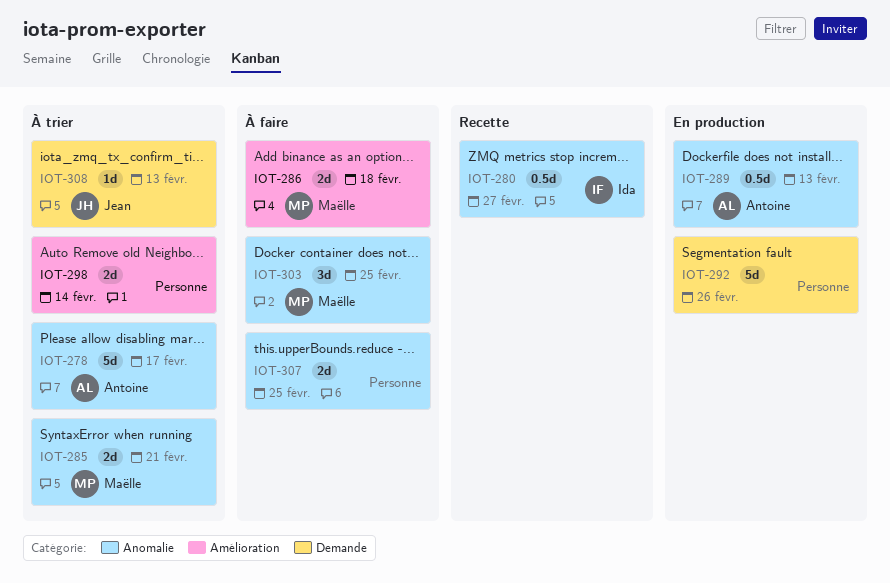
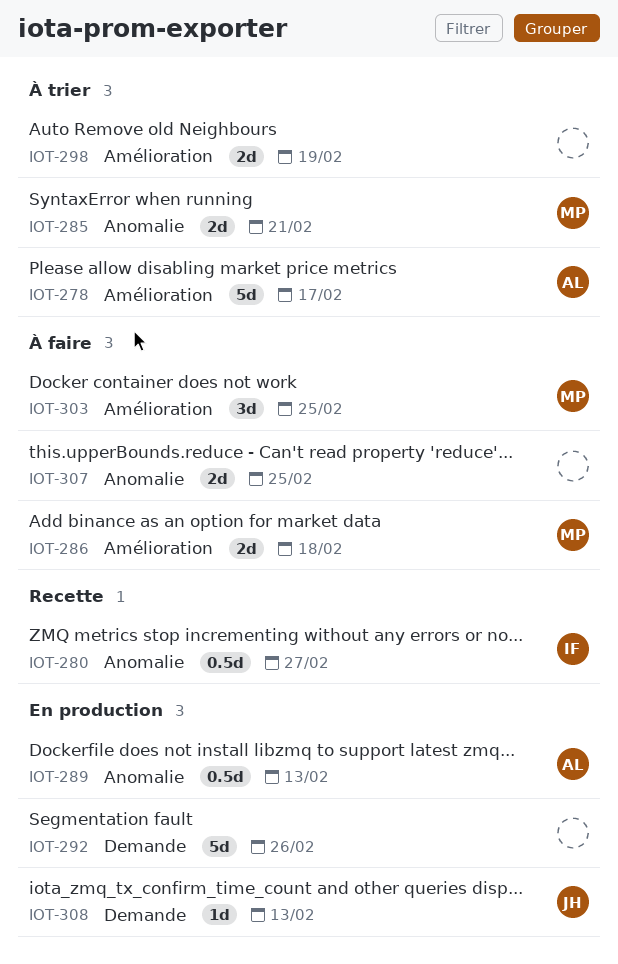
IOT-278, label: Anomalie -> Amélioration
IOT-298, due: Feb 14 -> Feb 19
IOT-303, label: Anomalie -> Amélioration
IOT-308, status: À trier -> En production

